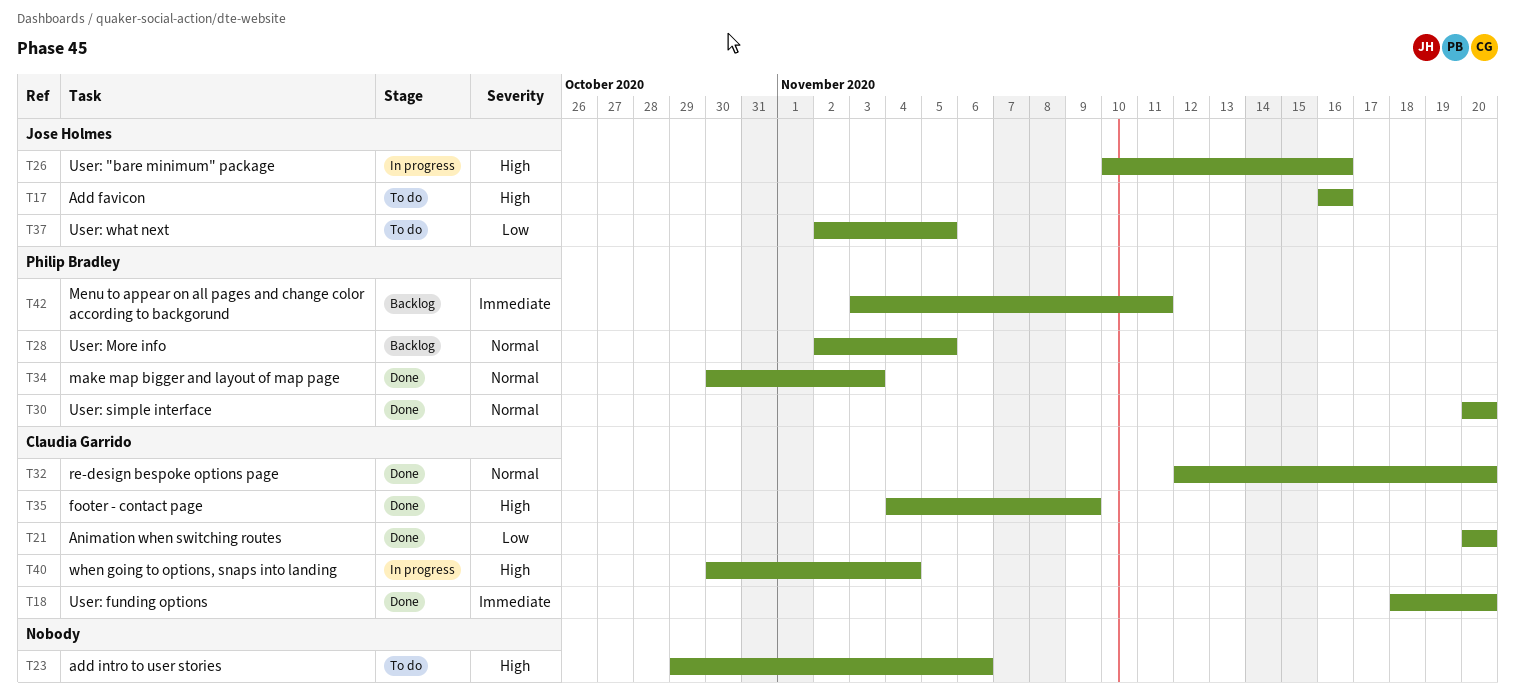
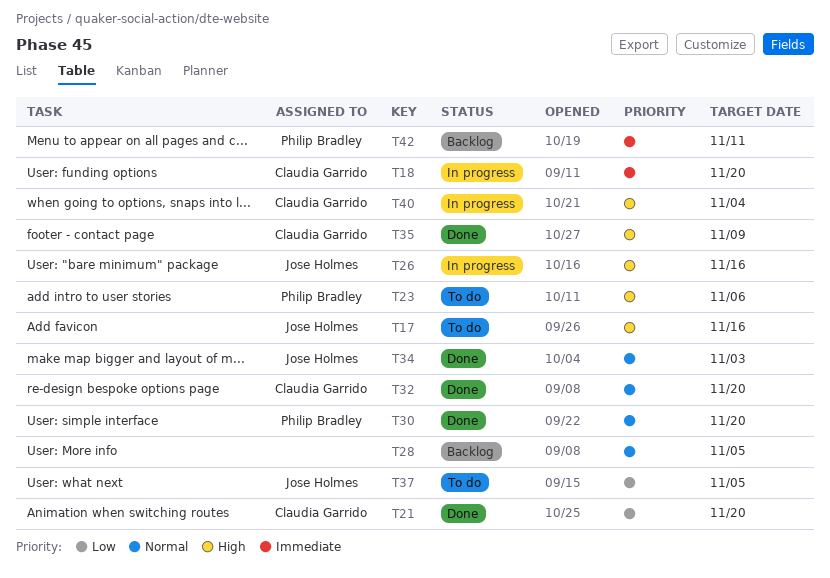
T18, status: Done -> In progress
T23, owner: none -> Philip Bradley
T28, owner: Philip Bradley -> none
T34, owner: Philip Bradley -> Jose Holmes

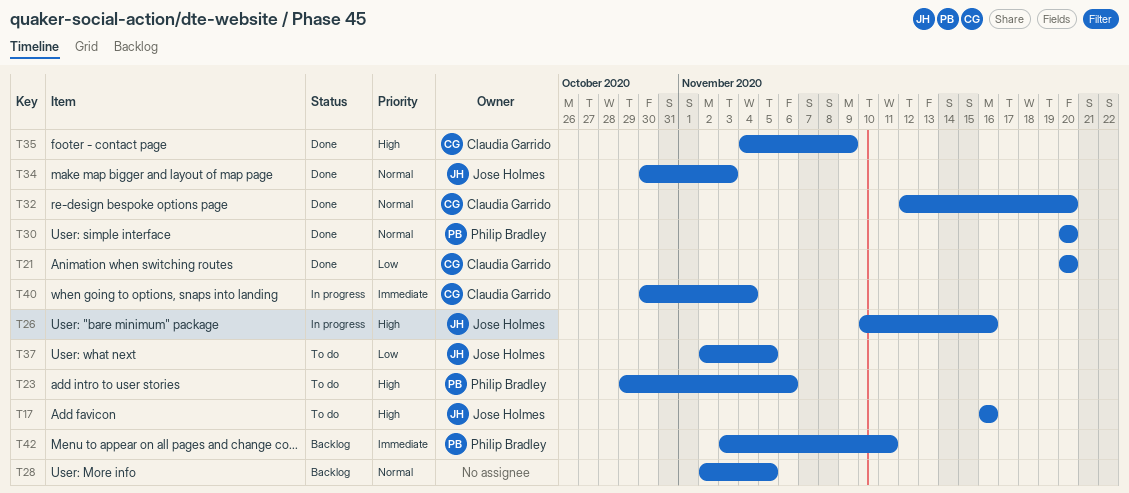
T18: present -> none
T40, priority: High -> Immediate

